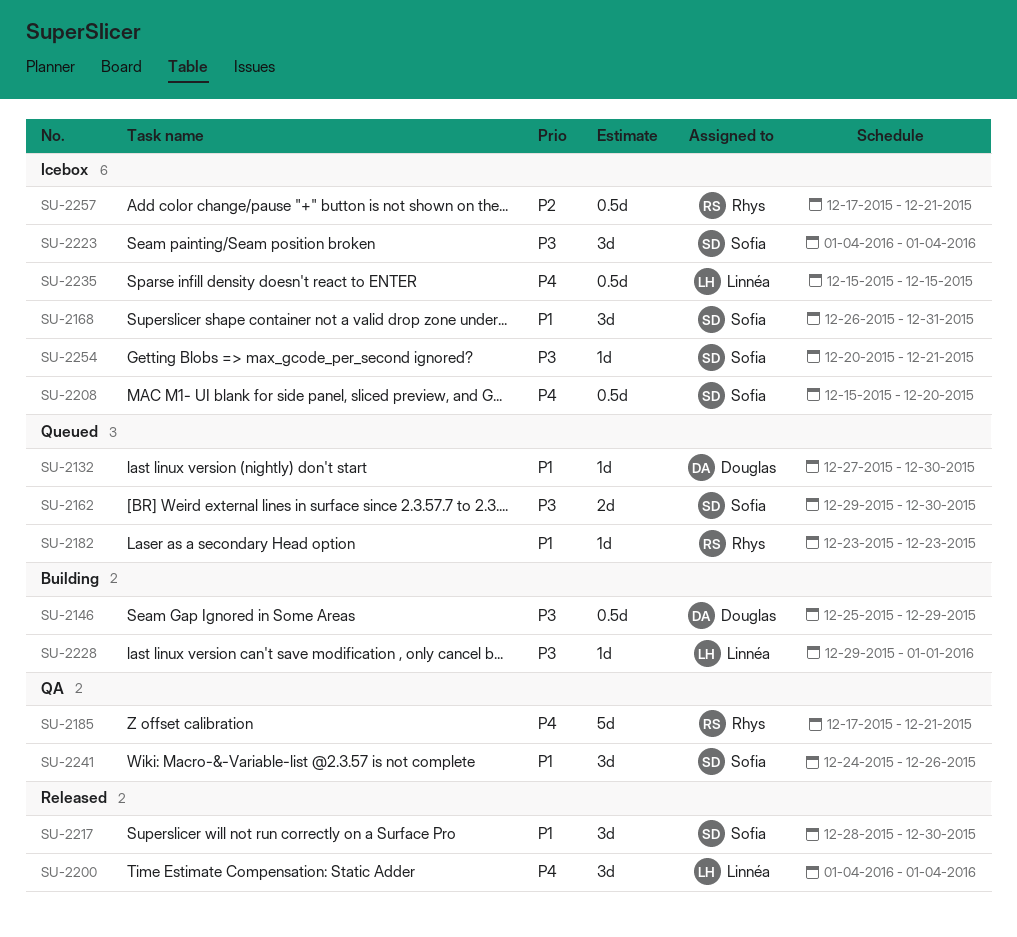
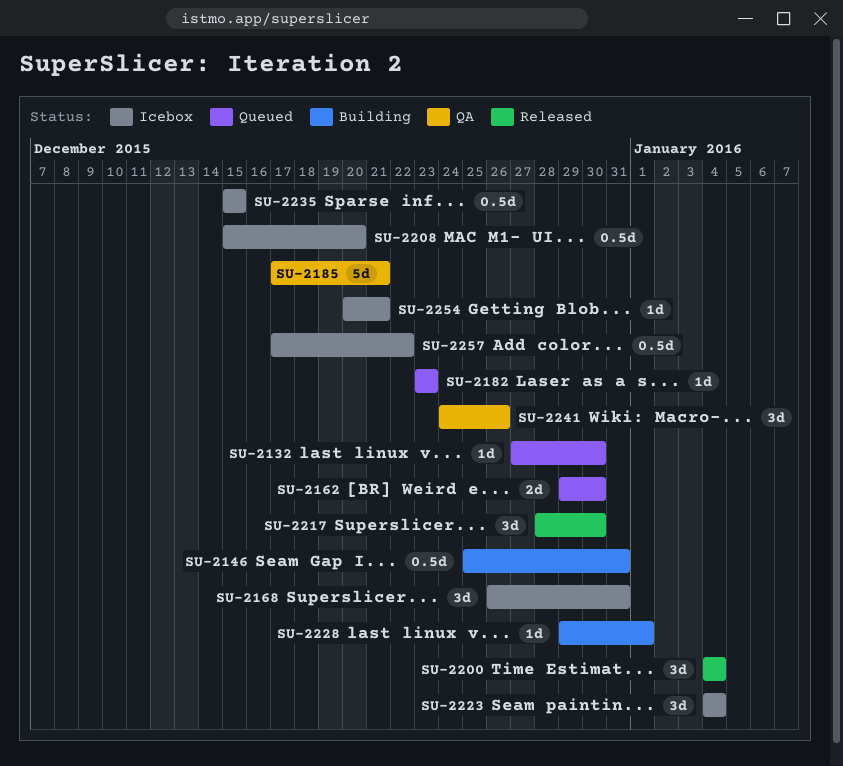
SU-2146, due: Dec 29 -> Dec 31
SU-2257, due: Dec 21 -> Dec 22

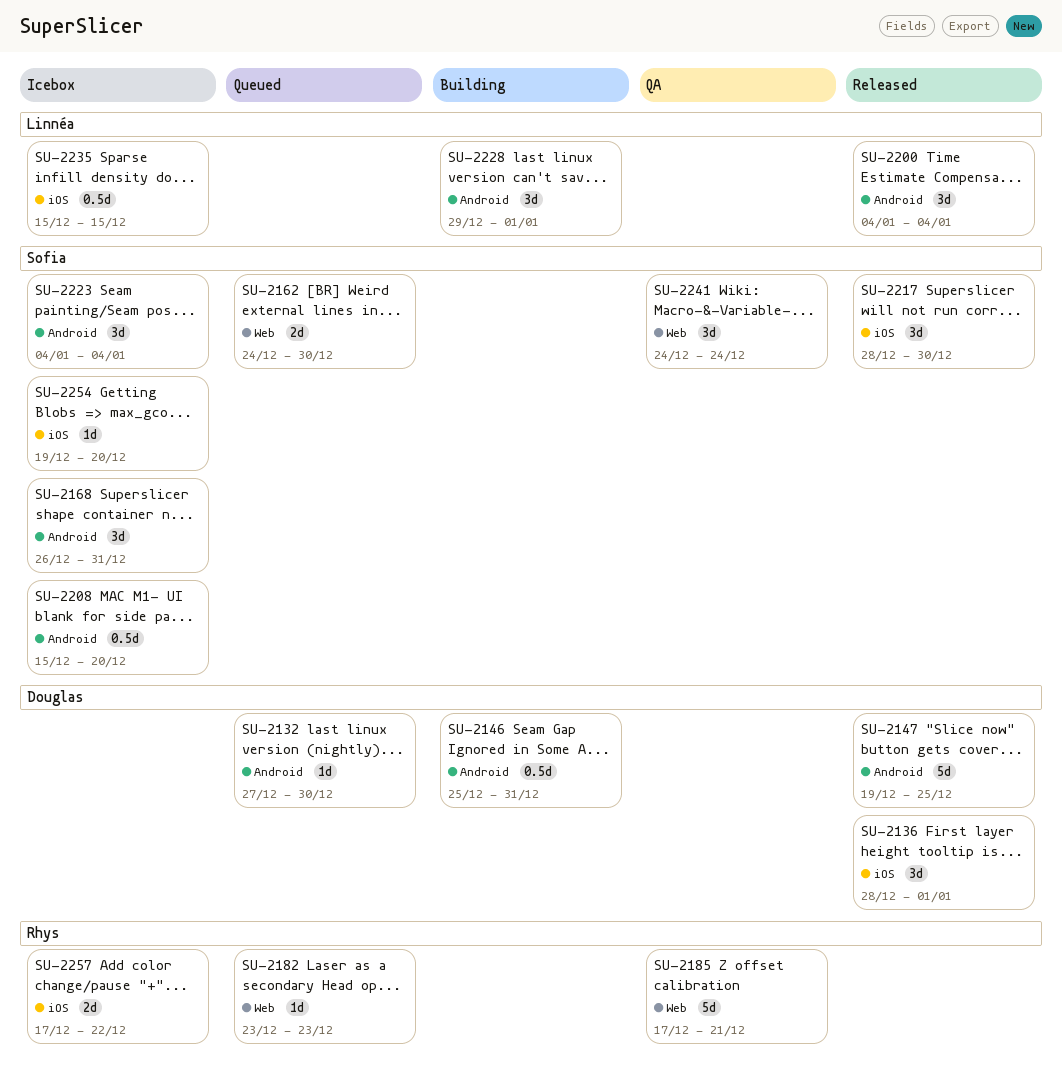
SU-2136: none -> present
SU-2147: none -> present
SU-2162, start: Dec 29 -> Dec 24
SU-2228, estimate: 1d -> 3d
SU-2241, due: Dec 26 -> Dec 24
SU-2254, start: Dec 20 -> Dec 19
SU-2254, due: Dec 21 -> Dec 20
SU-2257, estimate: 0.5d -> 2d

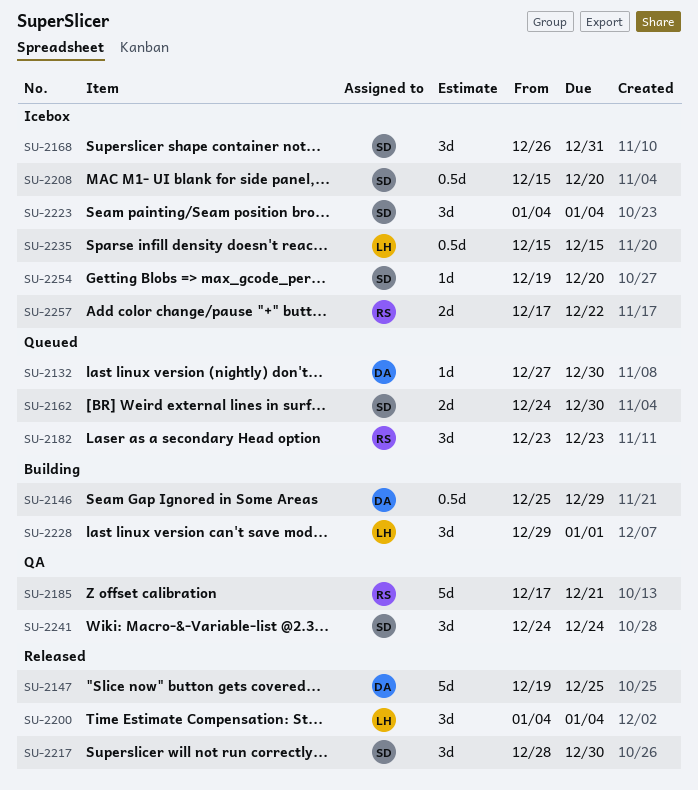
SU-2136: present -> none
SU-2146, due: Dec 31 -> Dec 29
SU-2182, estimate: 1d -> 3d

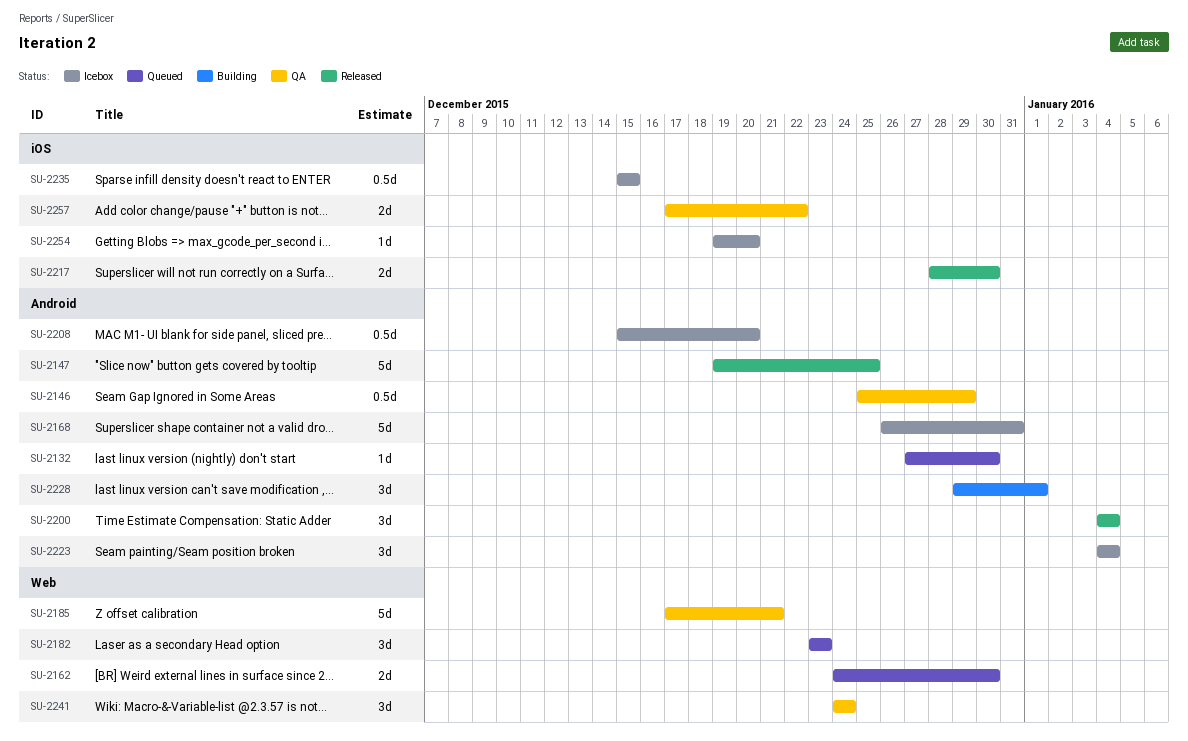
SU-2146, status: Building -> QA
SU-2168, estimate: 3d -> 5d
SU-2217, estimate: 3d -> 2d
SU-2257, status: Icebox -> QA

